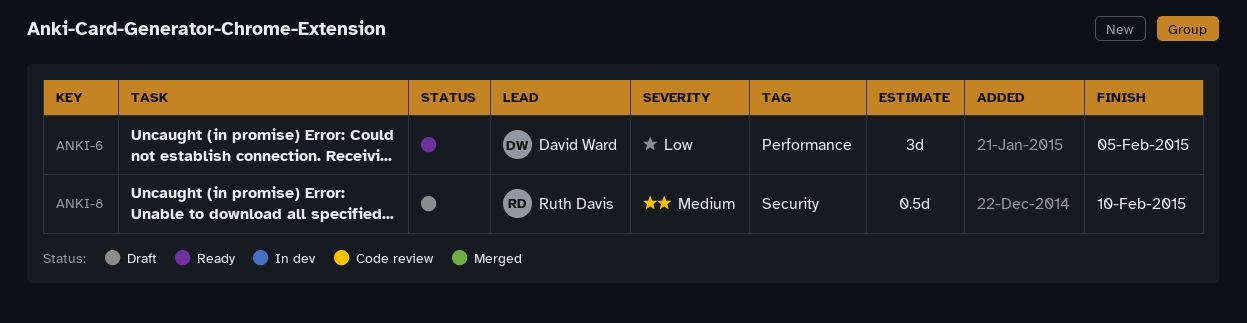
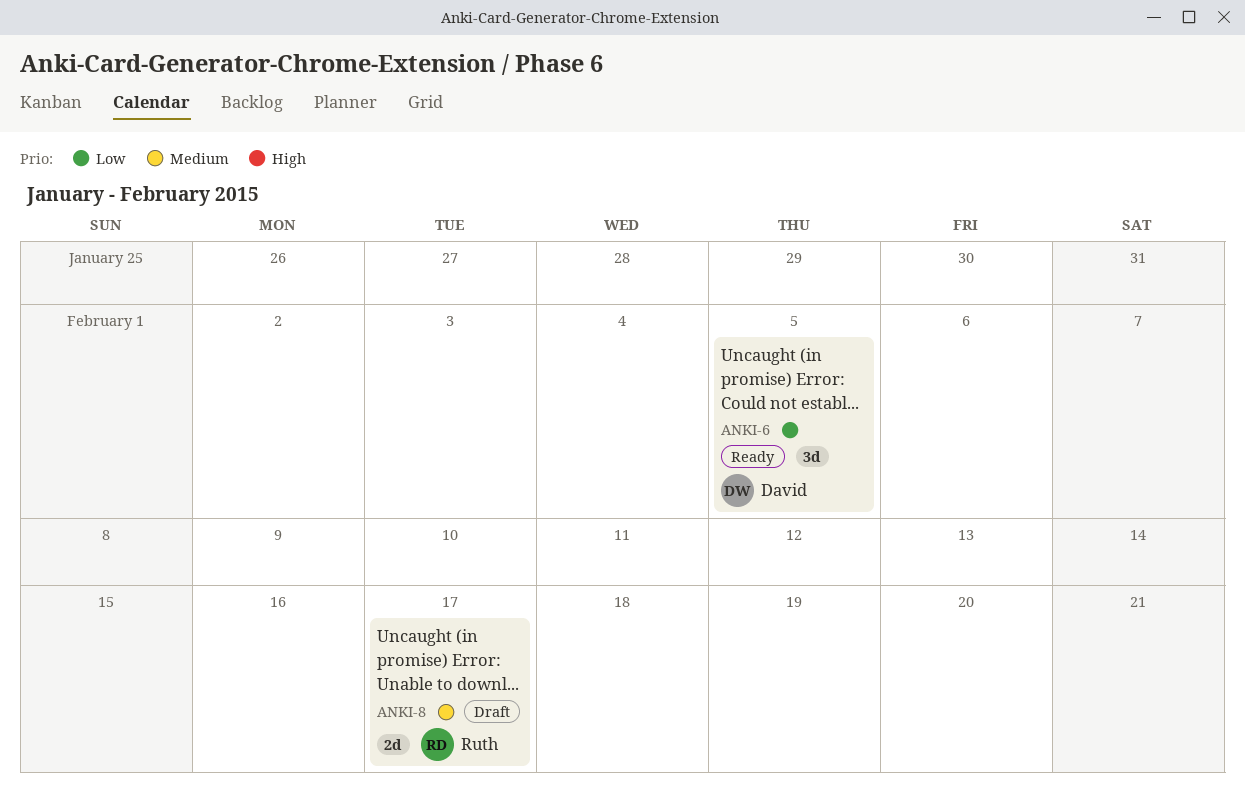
ANKI-8, estimate: 0.5d -> 2d
ANKI-8, due: Feb 10 -> Feb 17

